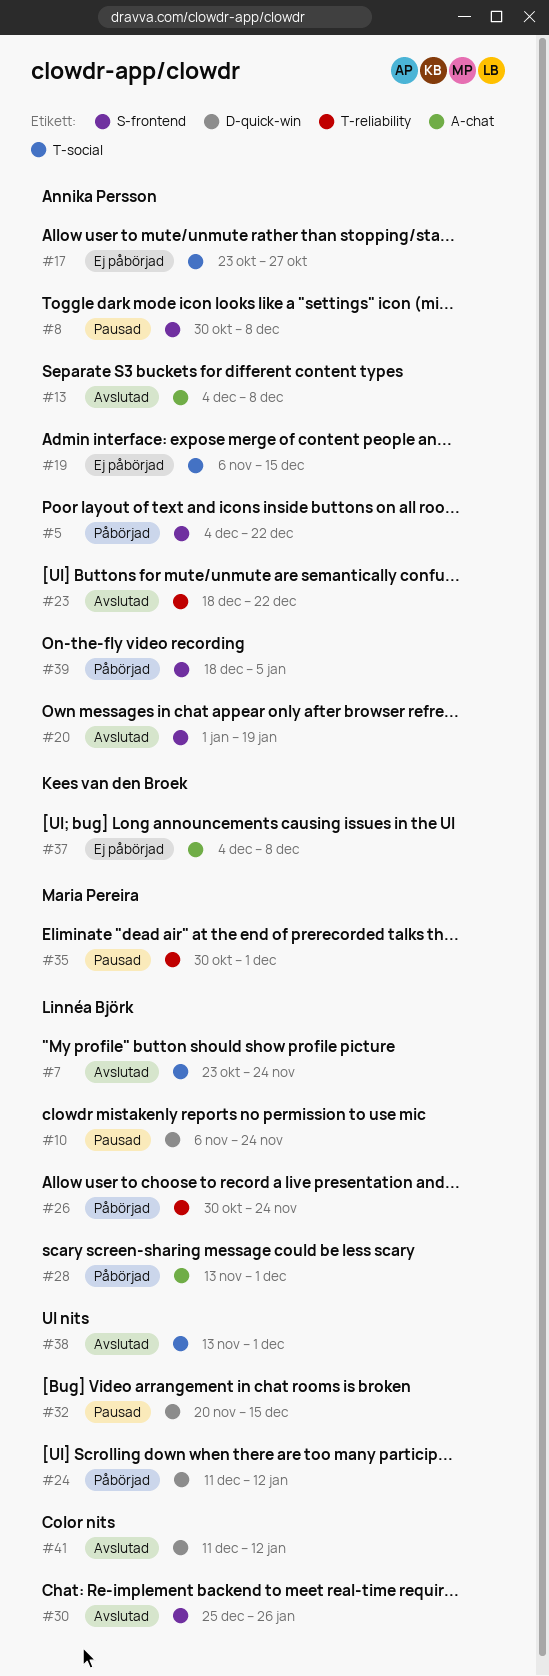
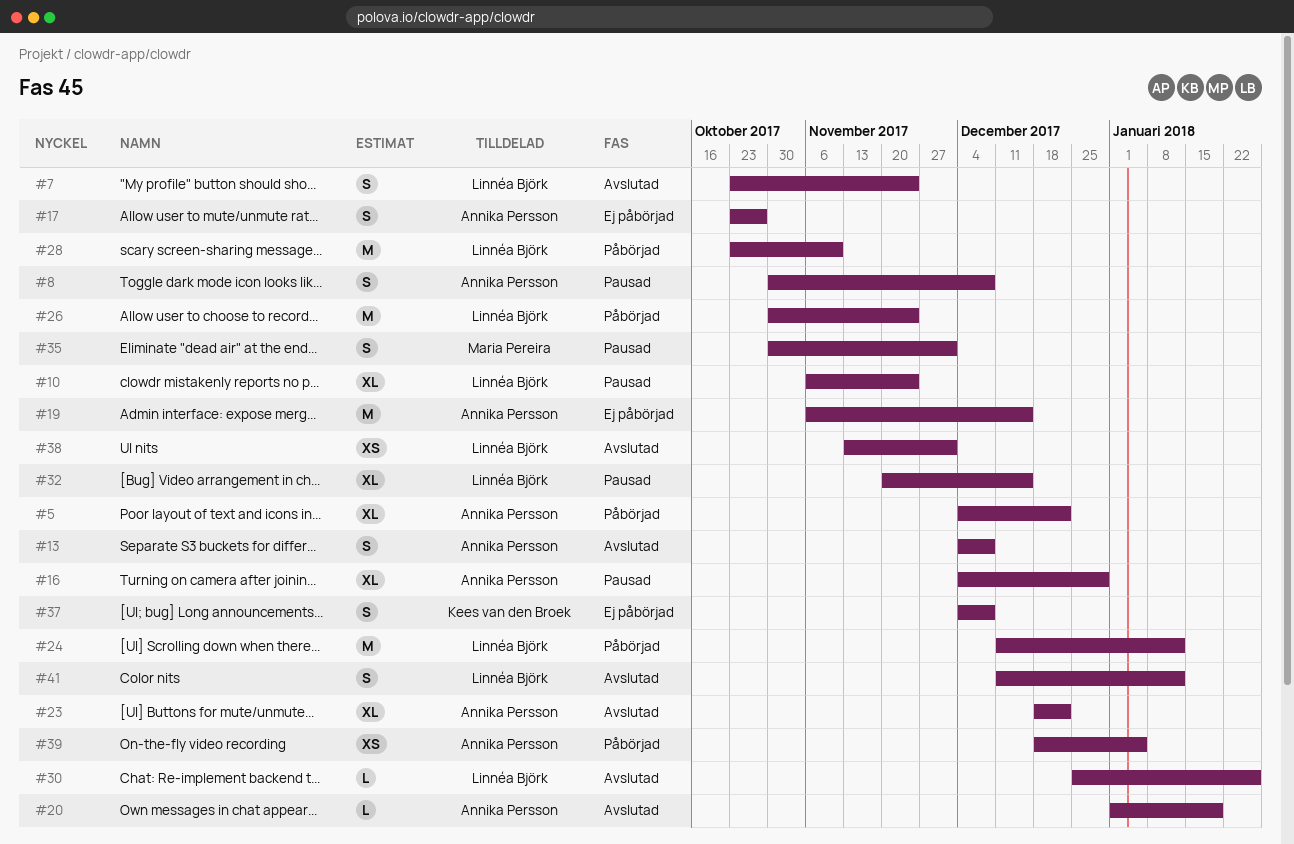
#16: none -> present
#28, start: Nov 13 -> Oct 23
#28, due: Dec 1 -> Nov 10

